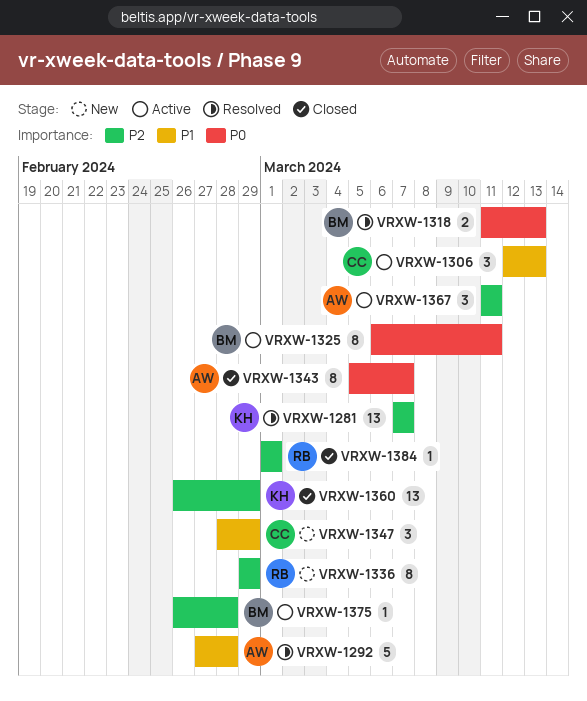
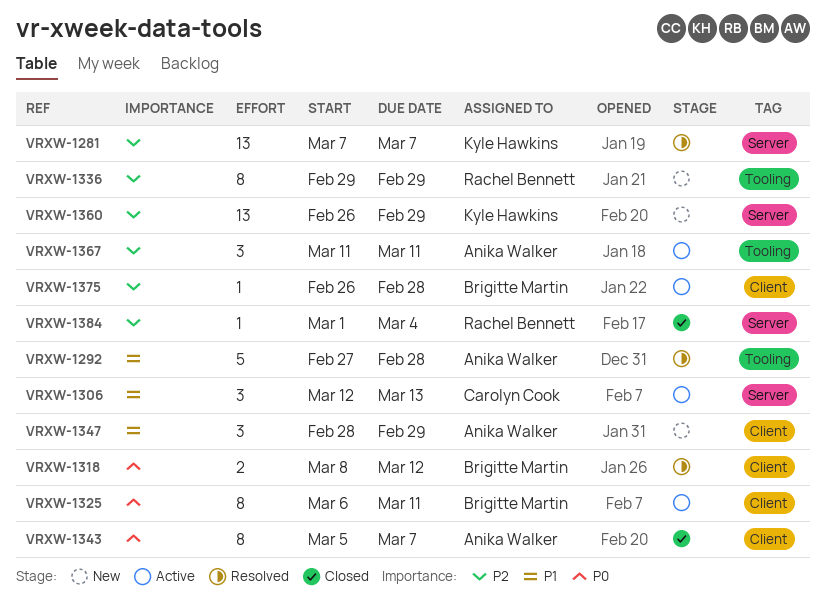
VRXW-1318, start: Mar 11 -> Mar 8
VRXW-1318, due: Mar 13 -> Mar 12
VRXW-1347, owner: Carolyn Cook -> Anika Walker
VRXW-1360, status: Closed -> New
VRXW-1384, due: Mar 1 -> Mar 4

